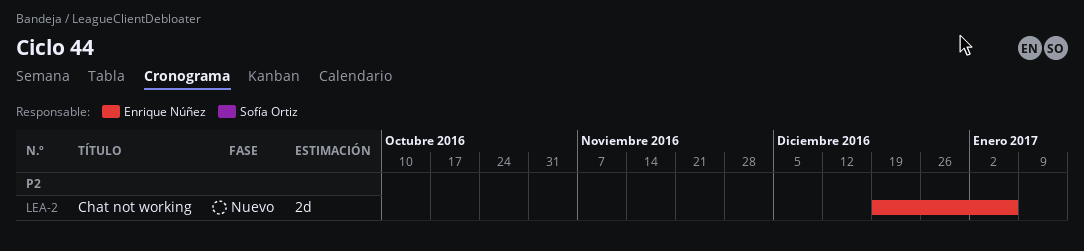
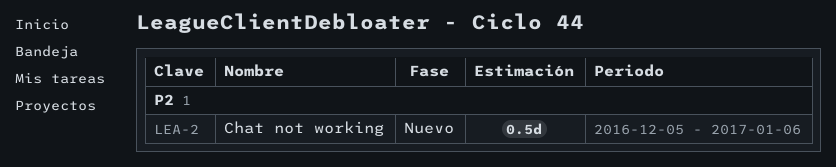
LEA-2, estimate: 2d -> 0.5d
LEA-2, start: Dec 19 -> Dec 5

